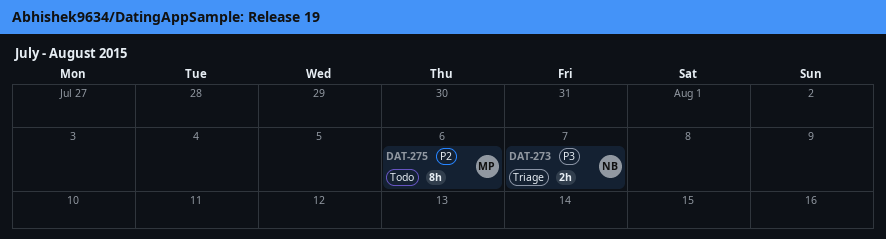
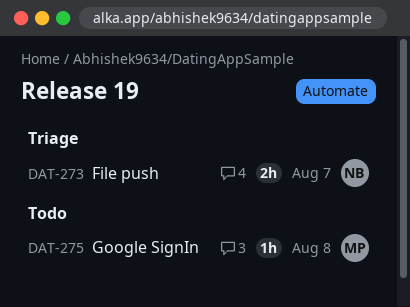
DAT-275, estimate: 8h -> 1h
DAT-275, due: Aug 6 -> Aug 8

